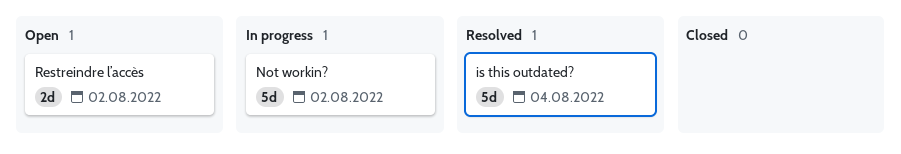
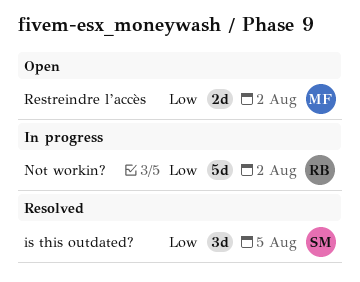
is this outdated?, estimate: 5d -> 3d
is this outdated?, due: Aug 4 -> Aug 5

